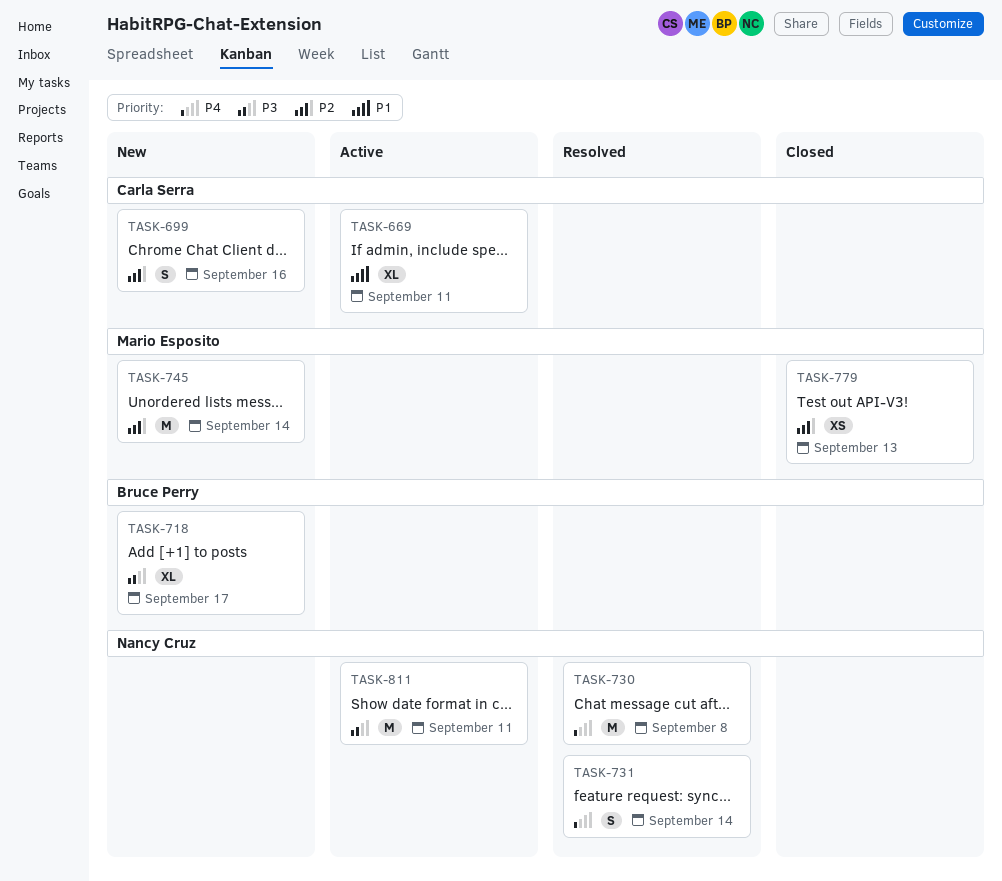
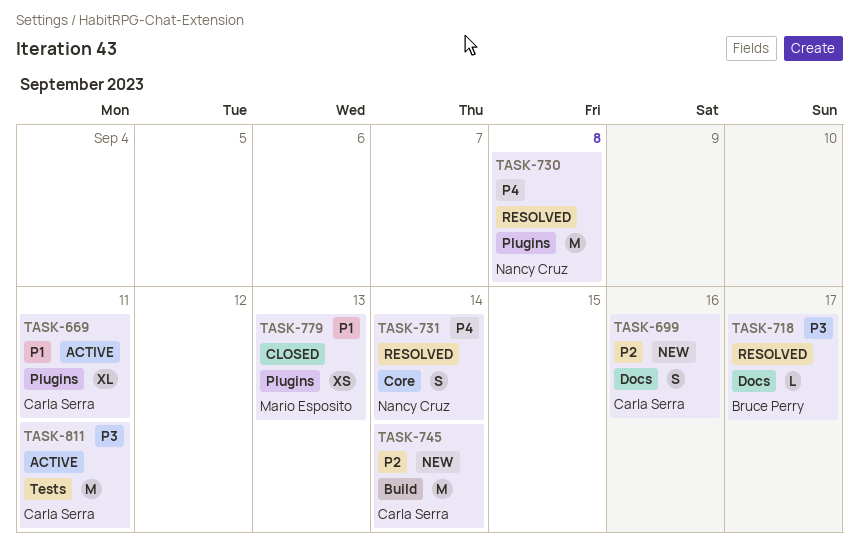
TASK-718, status: New -> Resolved
TASK-718, estimate: XL -> L
TASK-745, owner: Mario Esposito -> Carla Serra
TASK-779, priority: P2 -> P1
TASK-811, owner: Nancy Cruz -> Carla Serra

